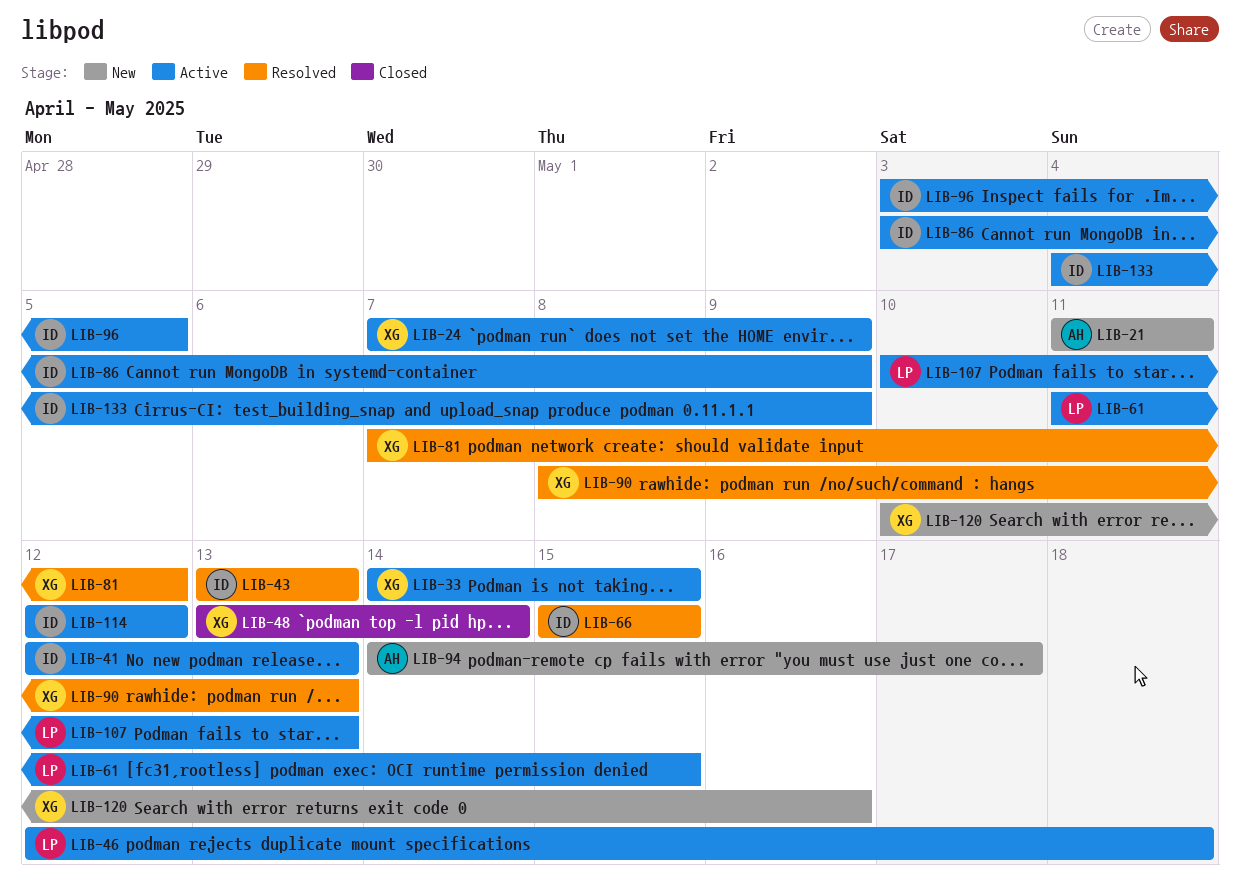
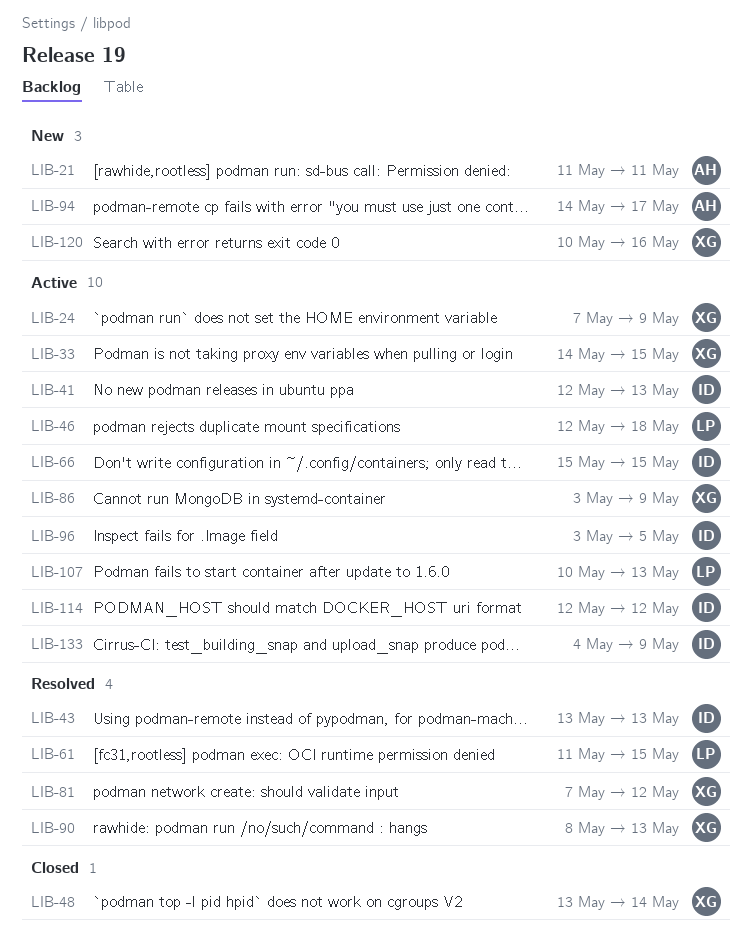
LIB-61, status: Active -> Resolved
LIB-66, status: Resolved -> Active
LIB-86, owner: ID -> XG

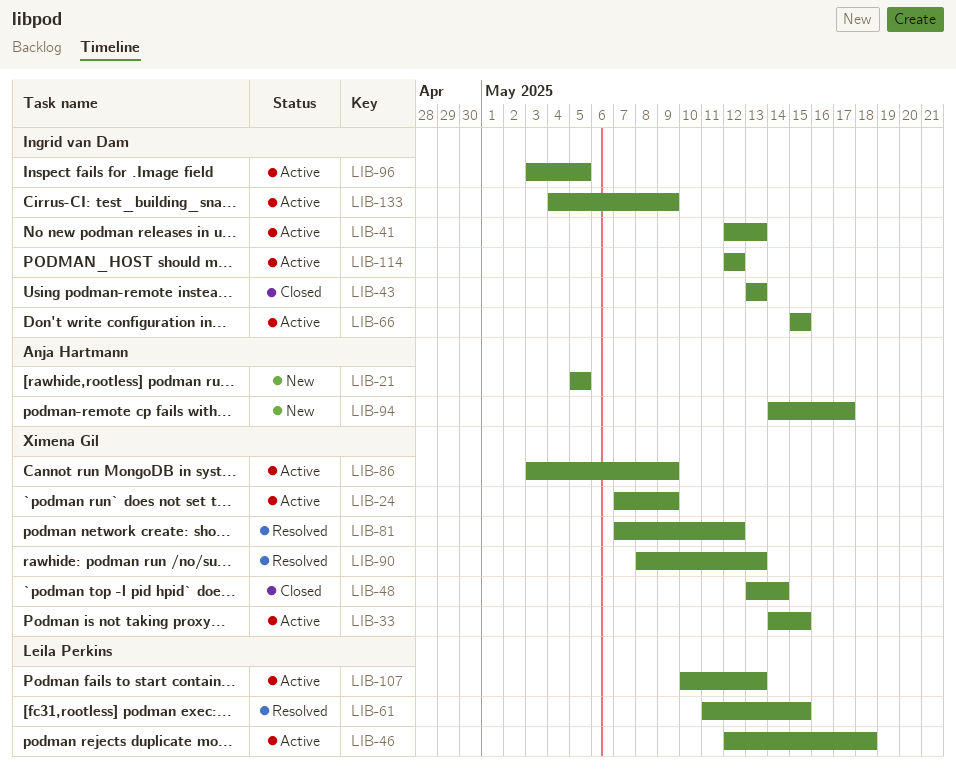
LIB-21, start: May 11 -> May 5
LIB-21, due: May 11 -> May 5
LIB-43, status: Resolved -> Closed
LIB-120: present -> none

